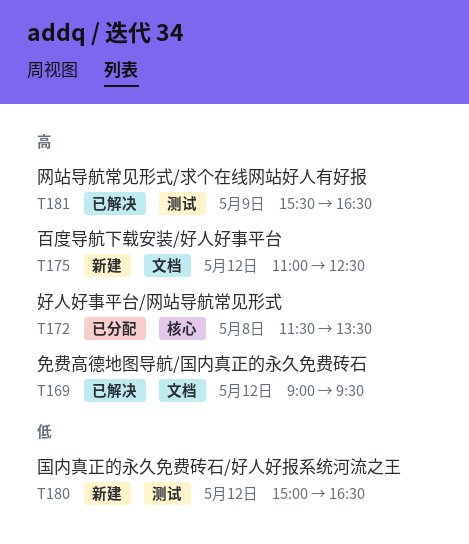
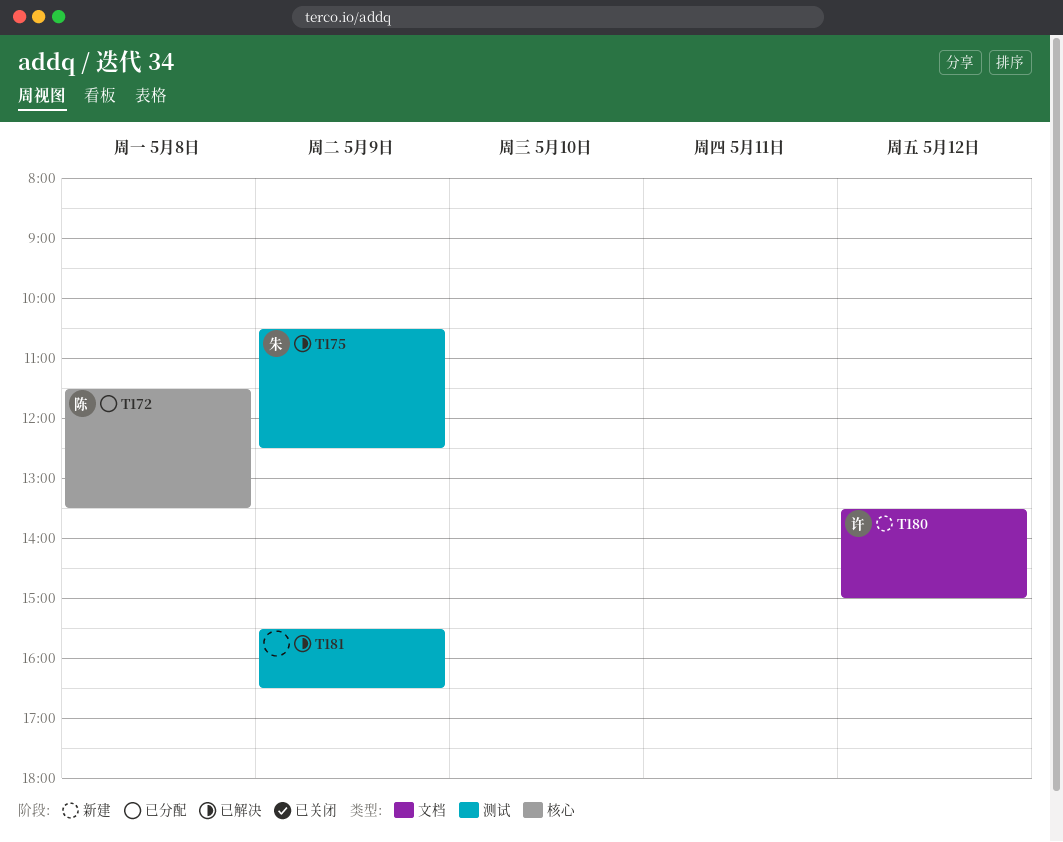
T169: present -> none
T175, status: 新建 -> 已解决
T175, label: 文档 -> 测试
T175, day: May 12 -> May 9
T175, begins: 11:00 -> 10:30
T180, label: 测试 -> 文档
T180, begins: 15:00 -> 13:30
T180, ends: 16:30 -> 15:00

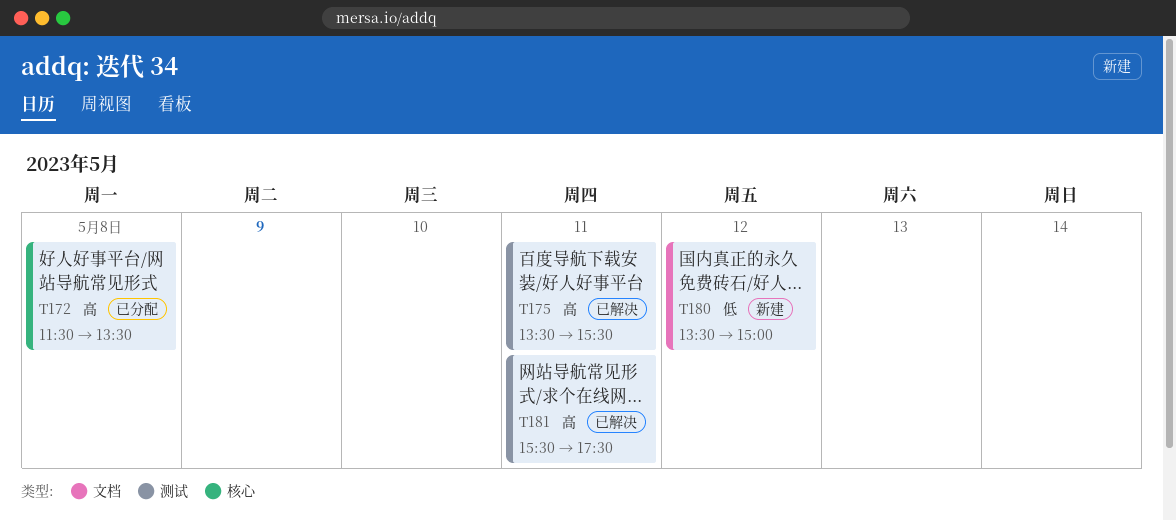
T175, day: May 9 -> May 11
T175, begins: 10:30 -> 13:30
T175, ends: 12:30 -> 15:30
T181, day: May 9 -> May 11
T181, ends: 16:30 -> 17:30

